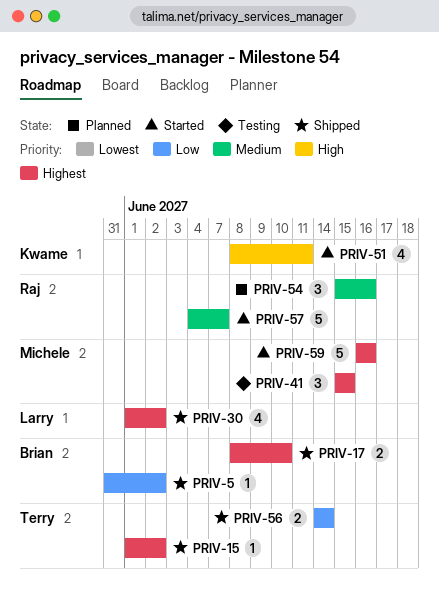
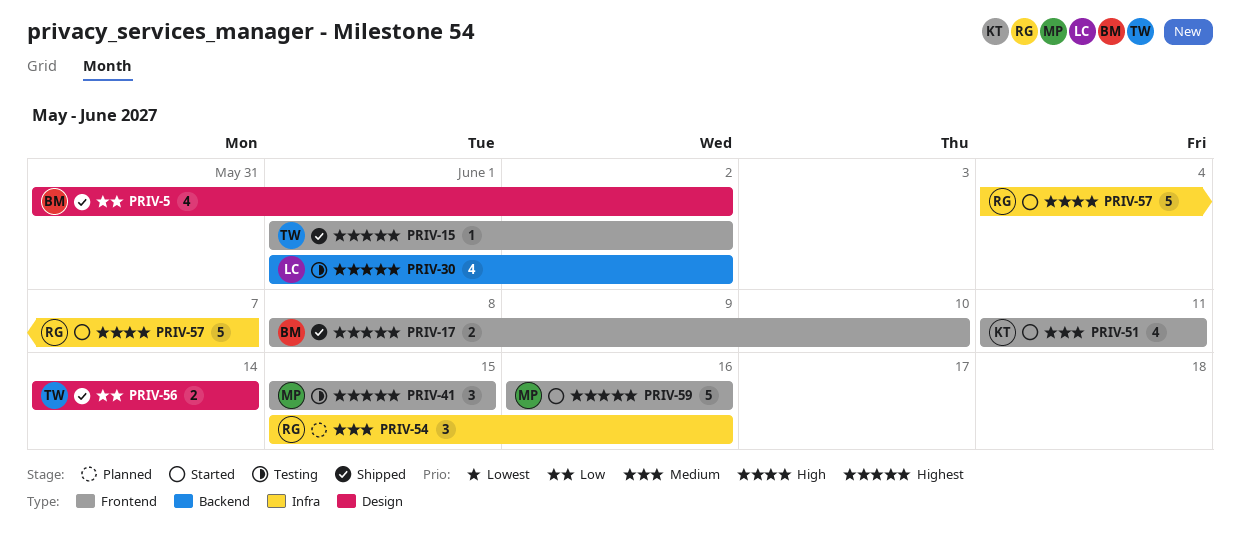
PRIV-5, estimate: 1 -> 4
PRIV-30, status: Shipped -> Testing
PRIV-51, priority: High -> Medium
PRIV-51, start: Jun 8 -> Jun 11
PRIV-57, priority: Medium -> High

